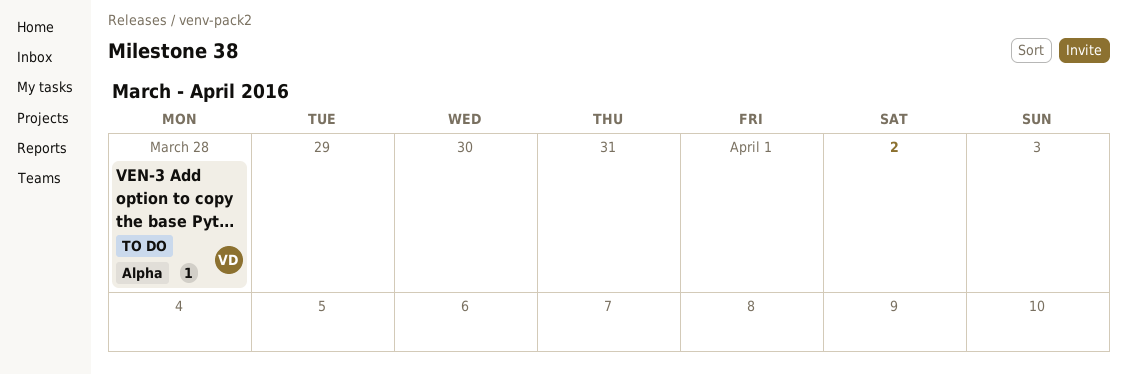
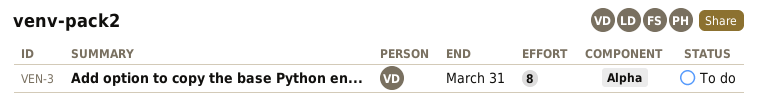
VEN-3, estimate: 1 -> 8
VEN-3, due: Mar 28 -> Mar 31

